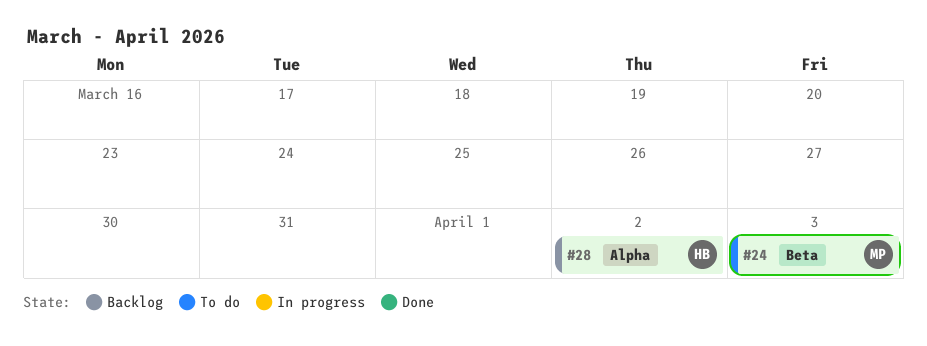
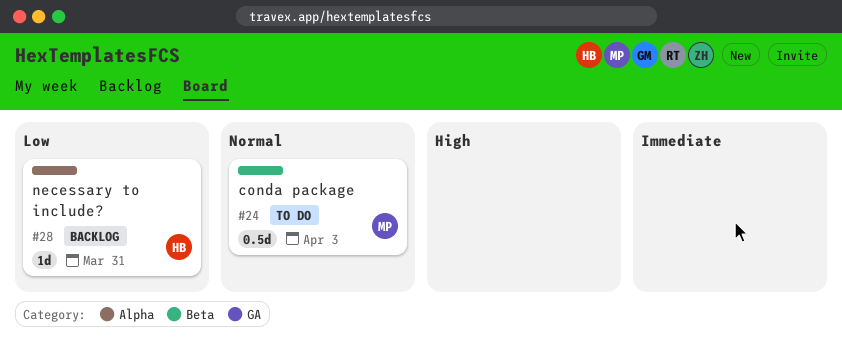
#28, due: Apr 2 -> Mar 31

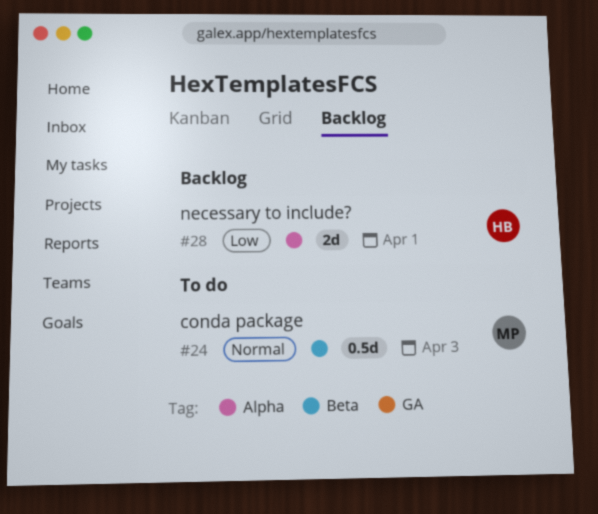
#28, estimate: 1d -> 2d
#28, due: Mar 31 -> Apr 1

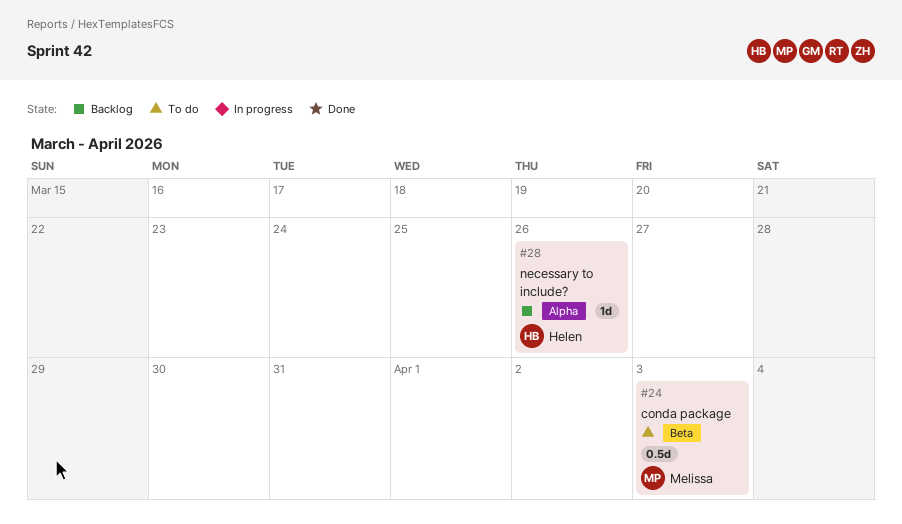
#28, estimate: 2d -> 1d
#28, due: Apr 1 -> Mar 26

